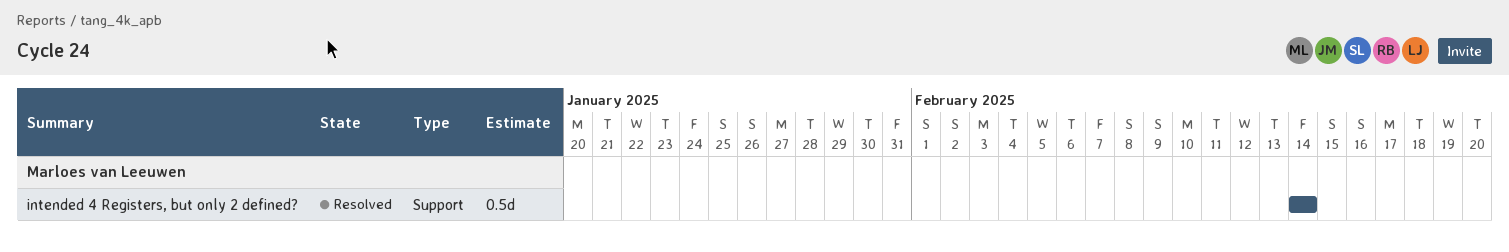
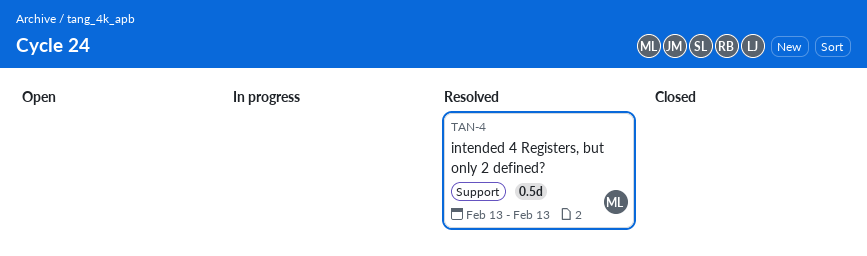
intended 4 Registers, but only 2 defined?, start: Feb 14 -> Feb 13
intended 4 Registers, but only 2 defined?, due: Feb 14 -> Feb 13

